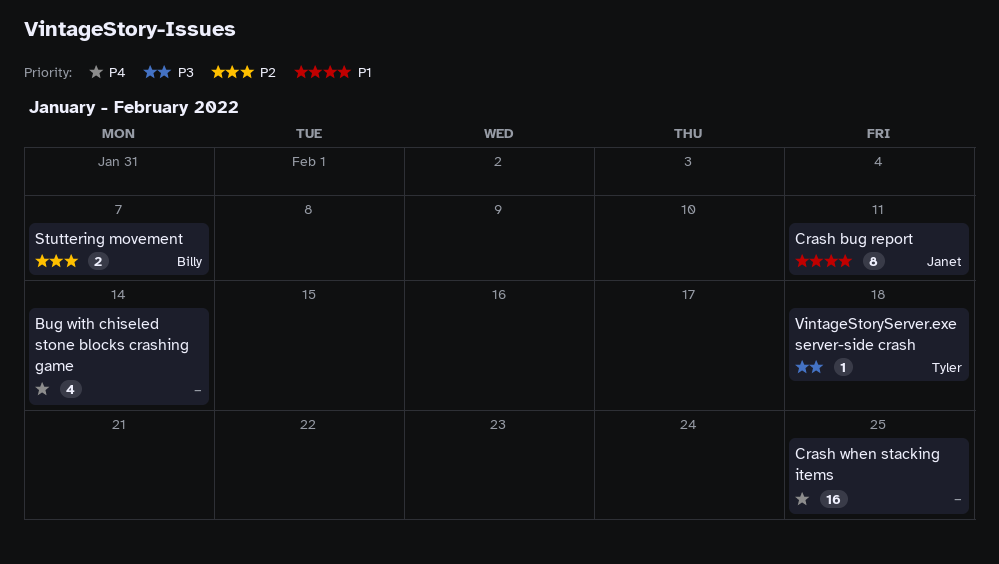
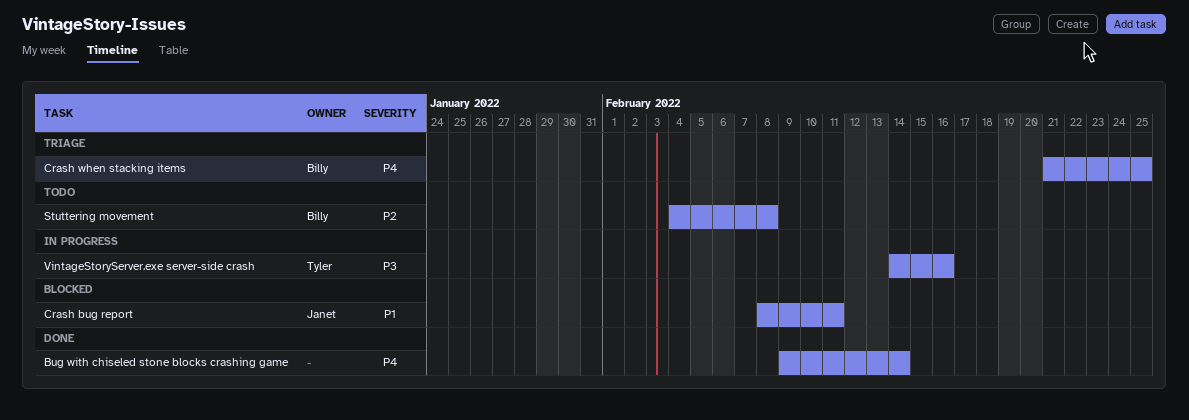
Crash when stacking items, owner: none -> Billy
Stuttering movement, due: Feb 7 -> Feb 8
VintageStoryServer.exe server-side crash, due: Feb 18 -> Feb 16

